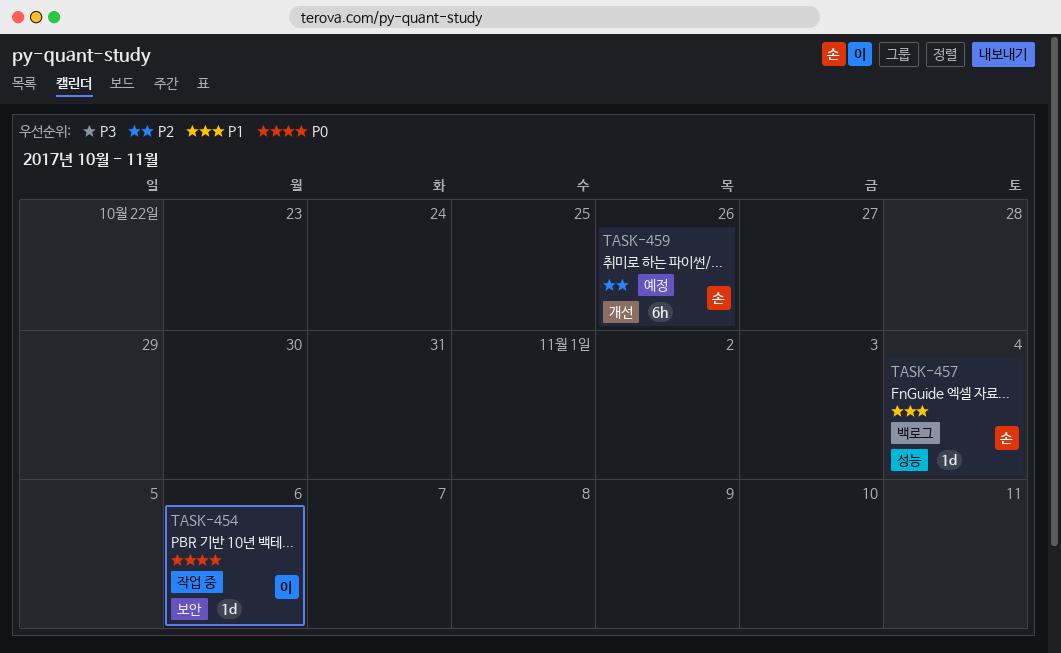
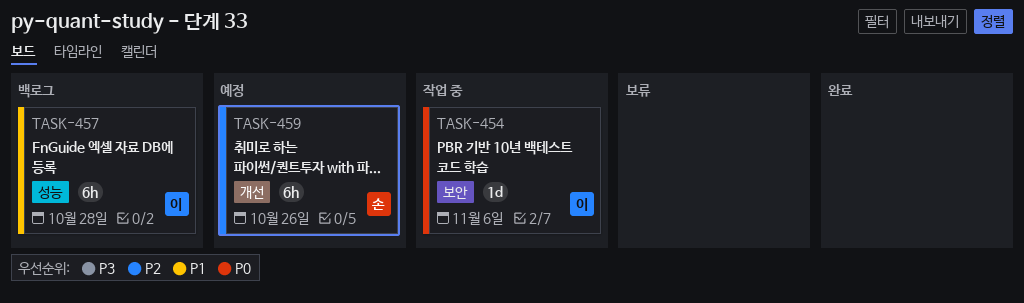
TASK-457, owner: 손 -> 이
TASK-457, estimate: 1d -> 6h
TASK-457, due: Nov 4 -> Oct 28

